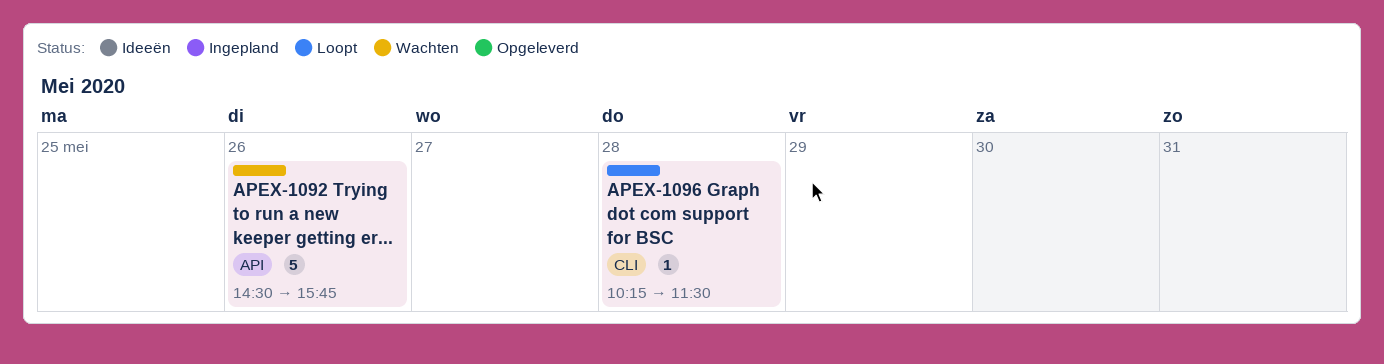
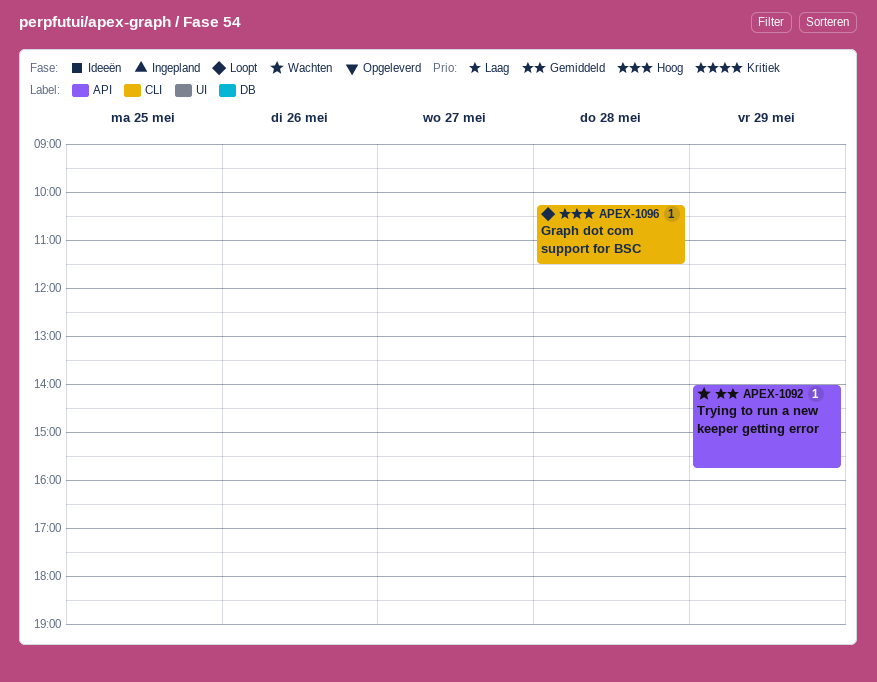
APEX-1092, estimate: 5 -> 1
APEX-1092, day: May 26 -> May 29
APEX-1092, begins: 14:30 -> 14:00

